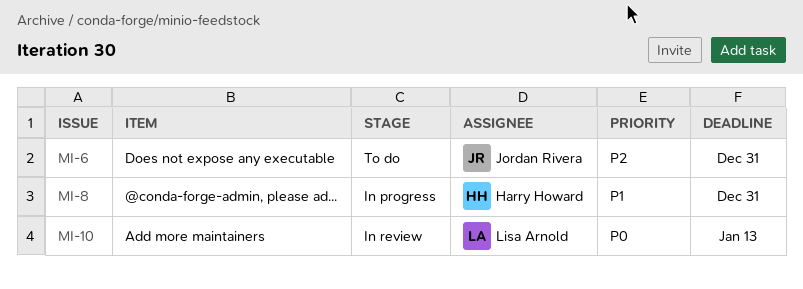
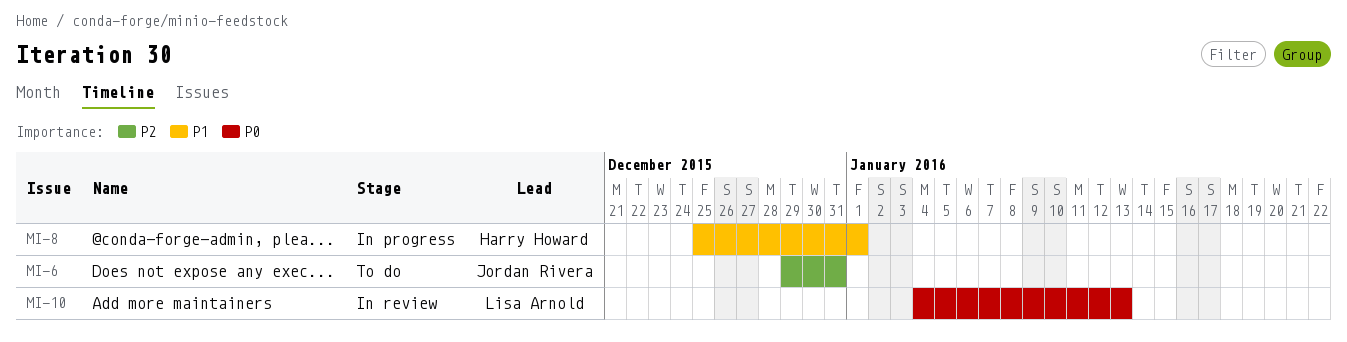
MI-8, due: Dec 31 -> Jan 1

